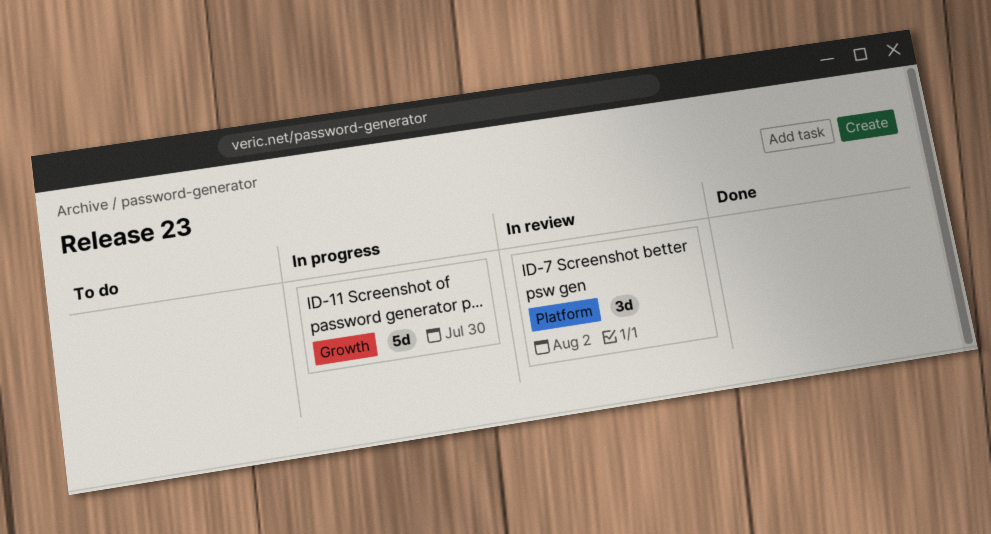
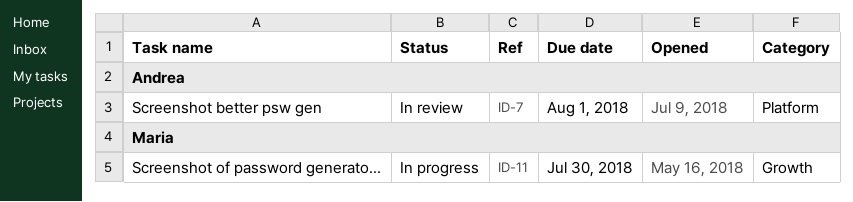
ID-7, due: Aug 2 -> Aug 1

